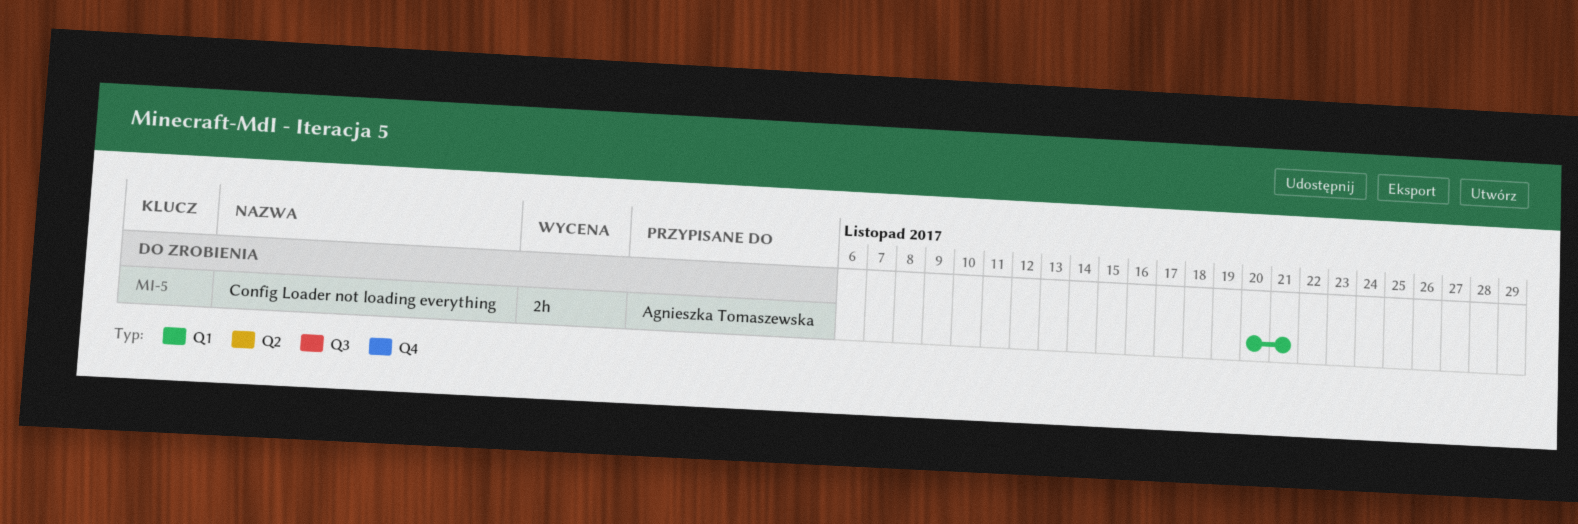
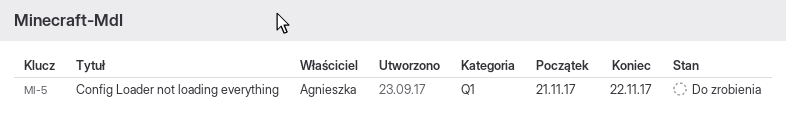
MI-5, start: Nov 20 -> Nov 21
MI-5, due: Nov 21 -> Nov 22

